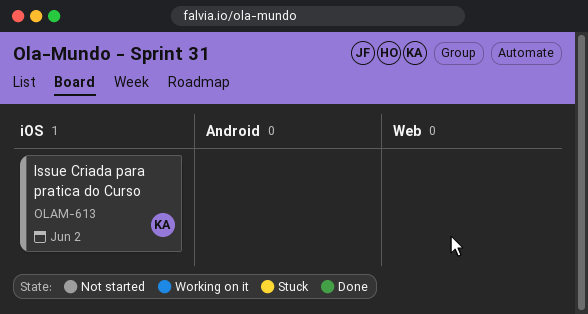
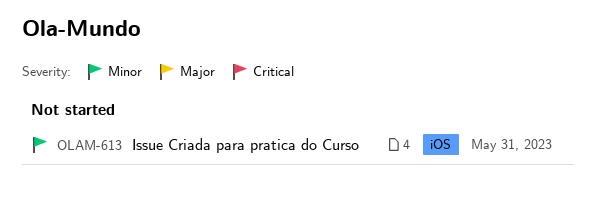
OLAM-613, due: Jun 2 -> May 31

